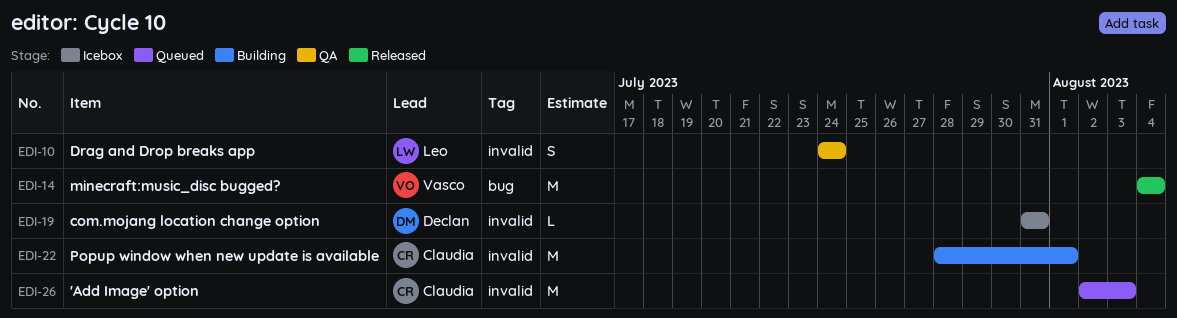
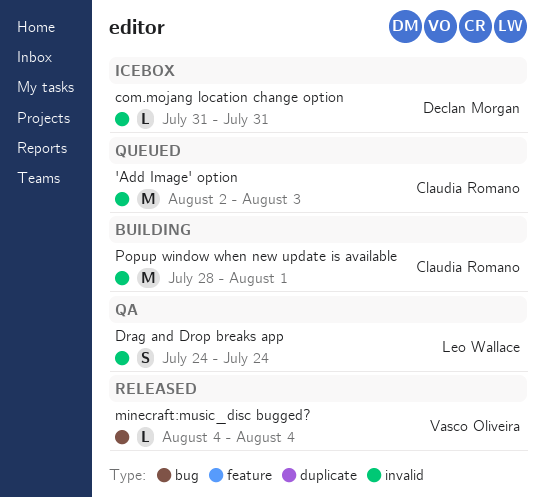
minecraft:music_disc bugged?, estimate: M -> L

